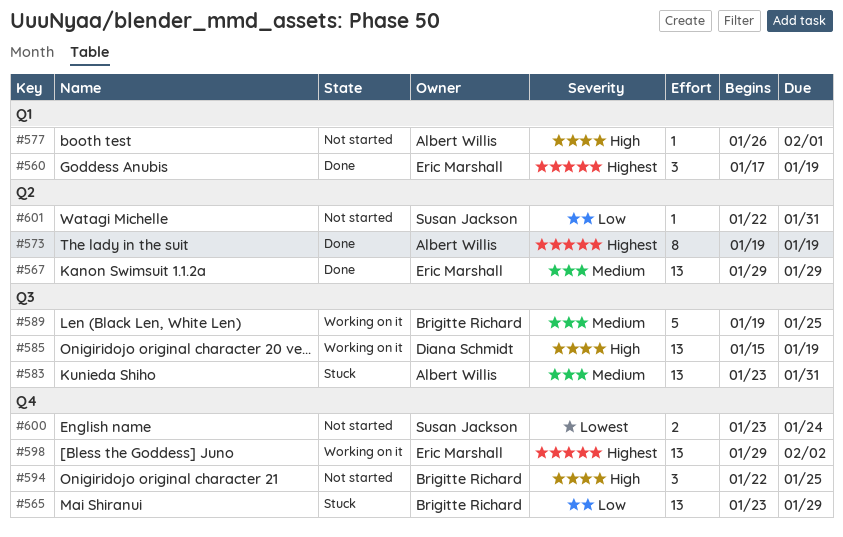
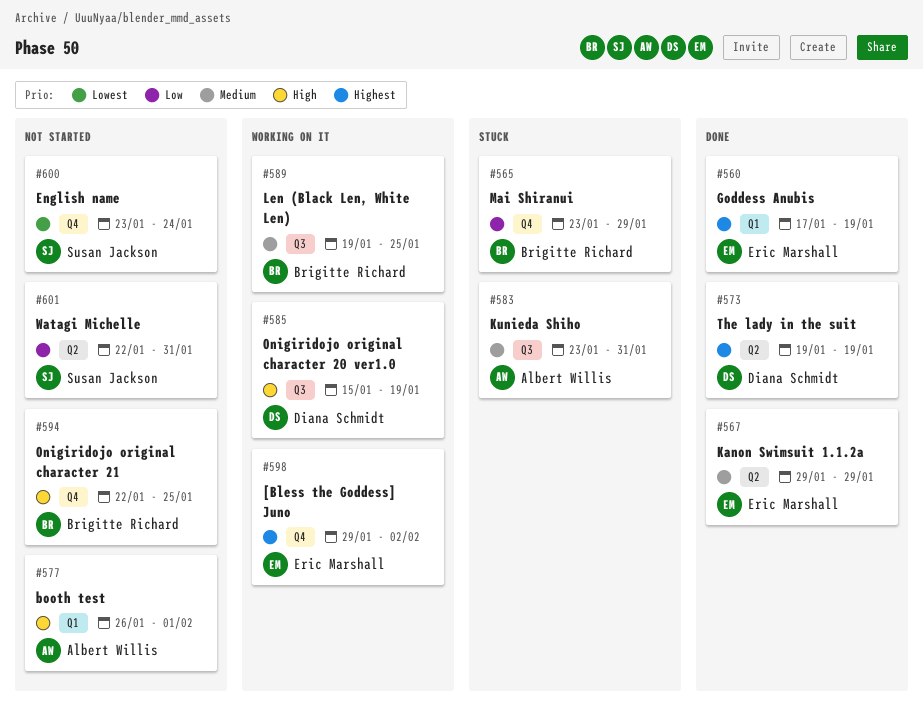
#573, owner: Albert Willis -> Diana Schmidt

